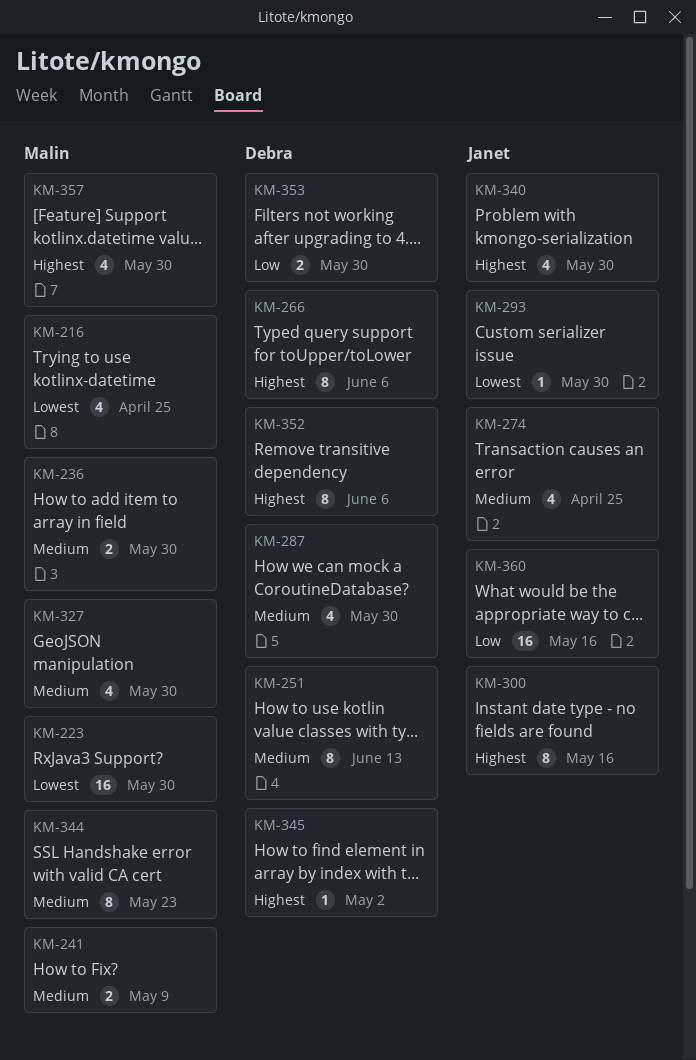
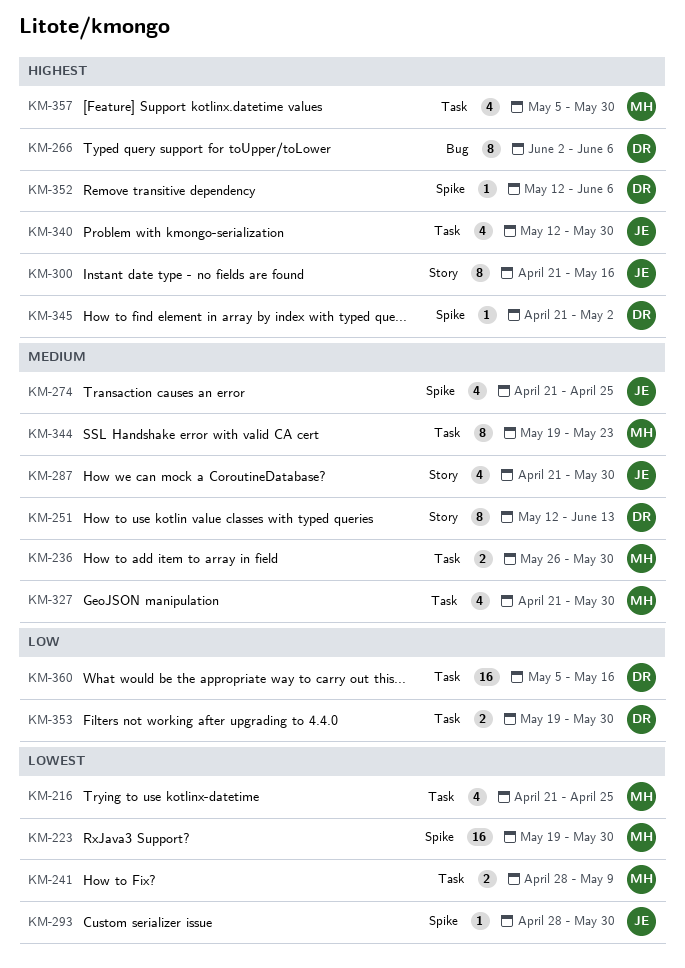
KM-241, priority: Medium -> Lowest
KM-287, owner: Debra -> Janet
KM-352, estimate: 8 -> 1
KM-360, owner: Janet -> Debra

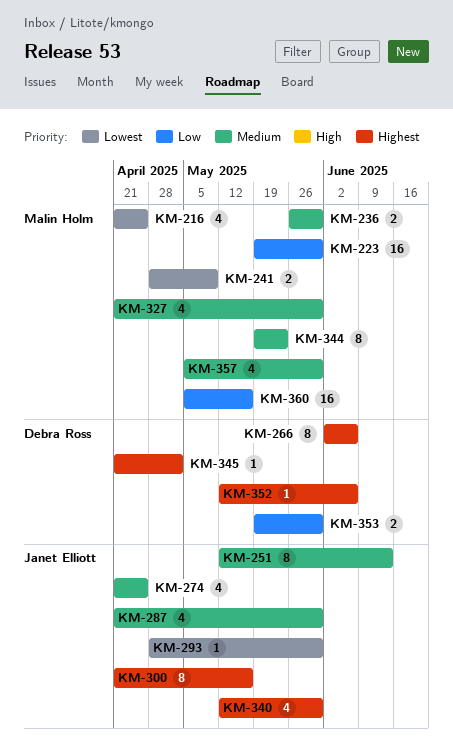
KM-223, priority: Lowest -> Low
KM-251, owner: Debra Ross -> Janet Elliott
KM-357, priority: Highest -> Medium
KM-360, owner: Debra Ross -> Malin Holm

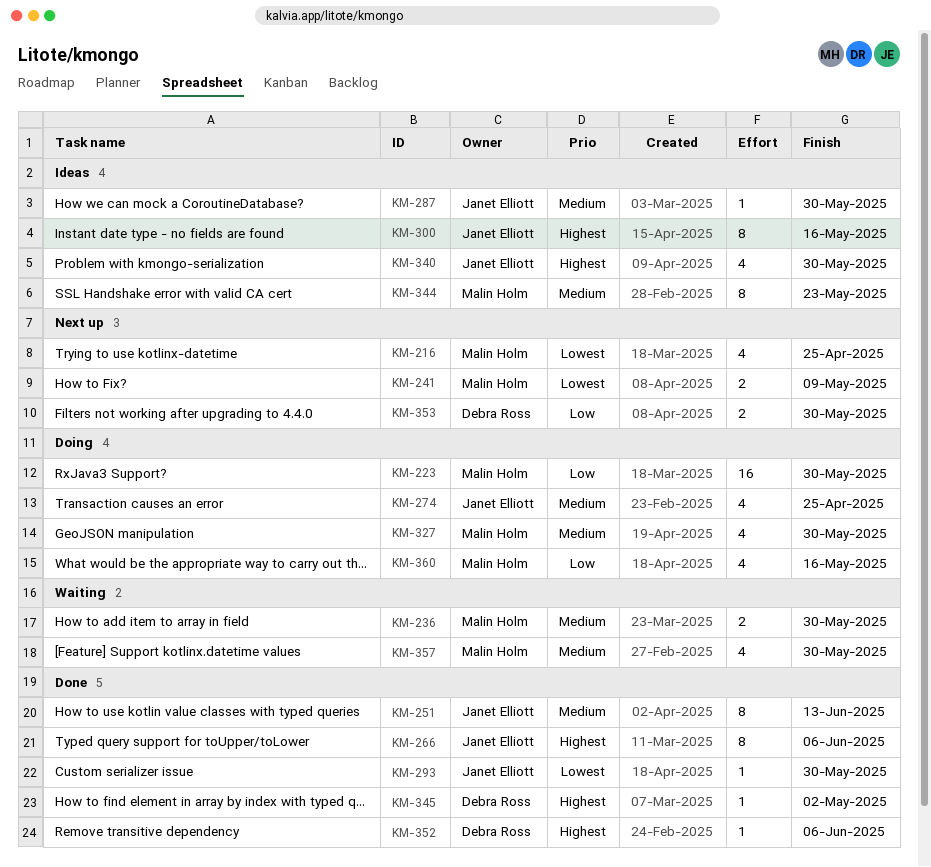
KM-266, owner: Debra Ross -> Janet Elliott
KM-287, estimate: 4 -> 1
KM-360, estimate: 16 -> 4

